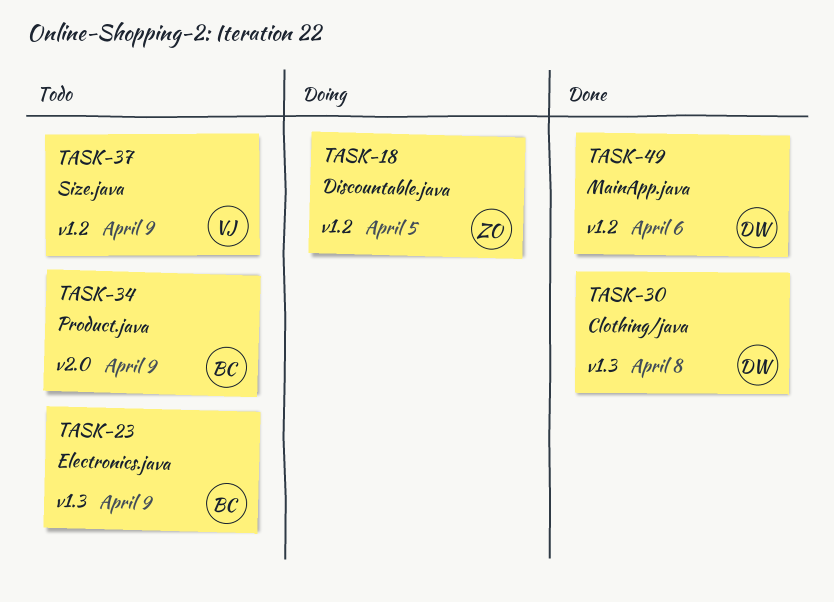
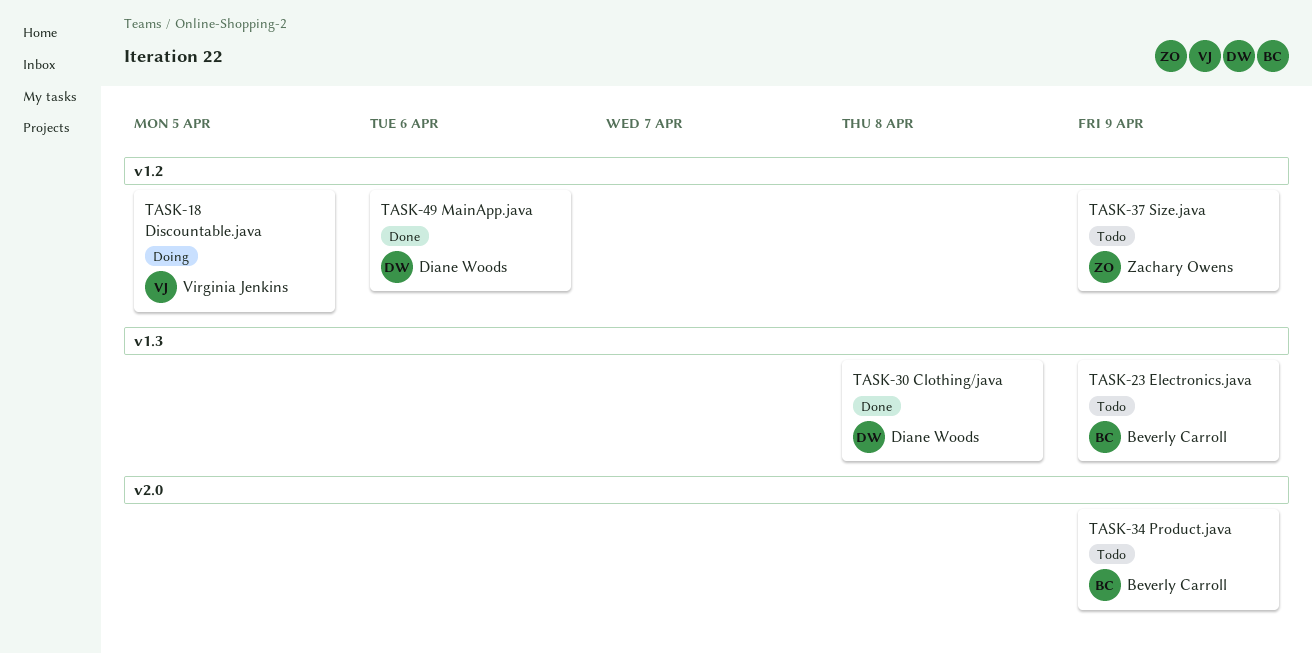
TASK-18, owner: Zachary Owens -> Virginia Jenkins
TASK-37, owner: Virginia Jenkins -> Zachary Owens

